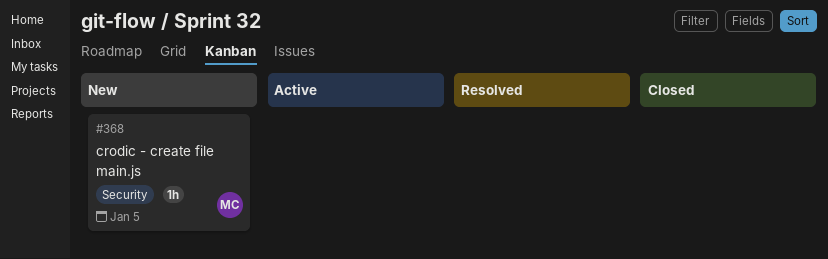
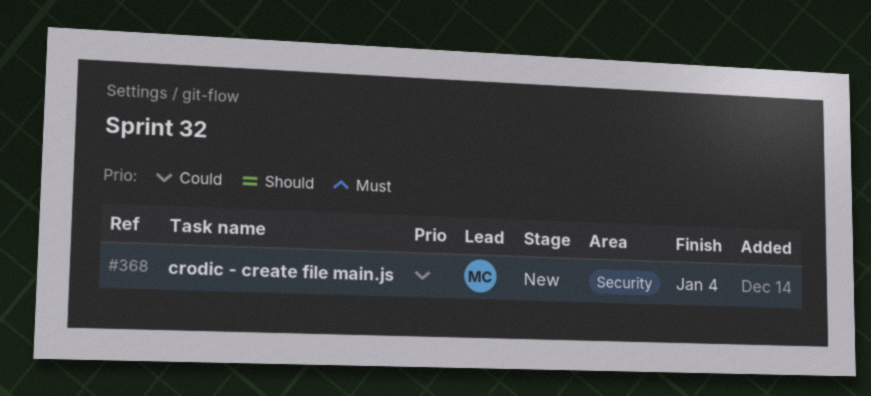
#368, due: Jan 5 -> Jan 4

